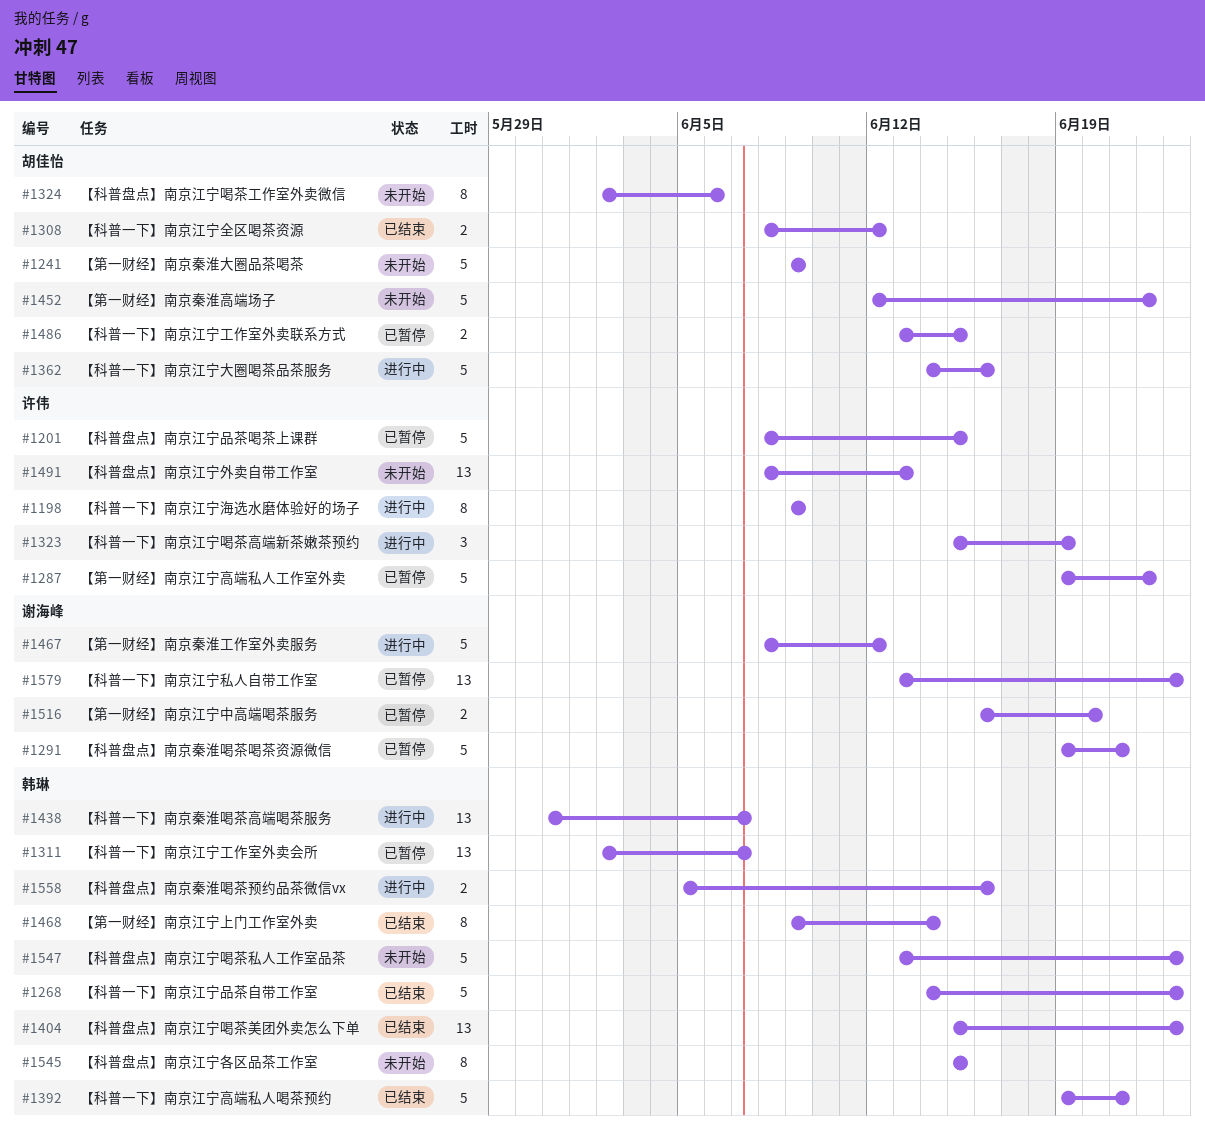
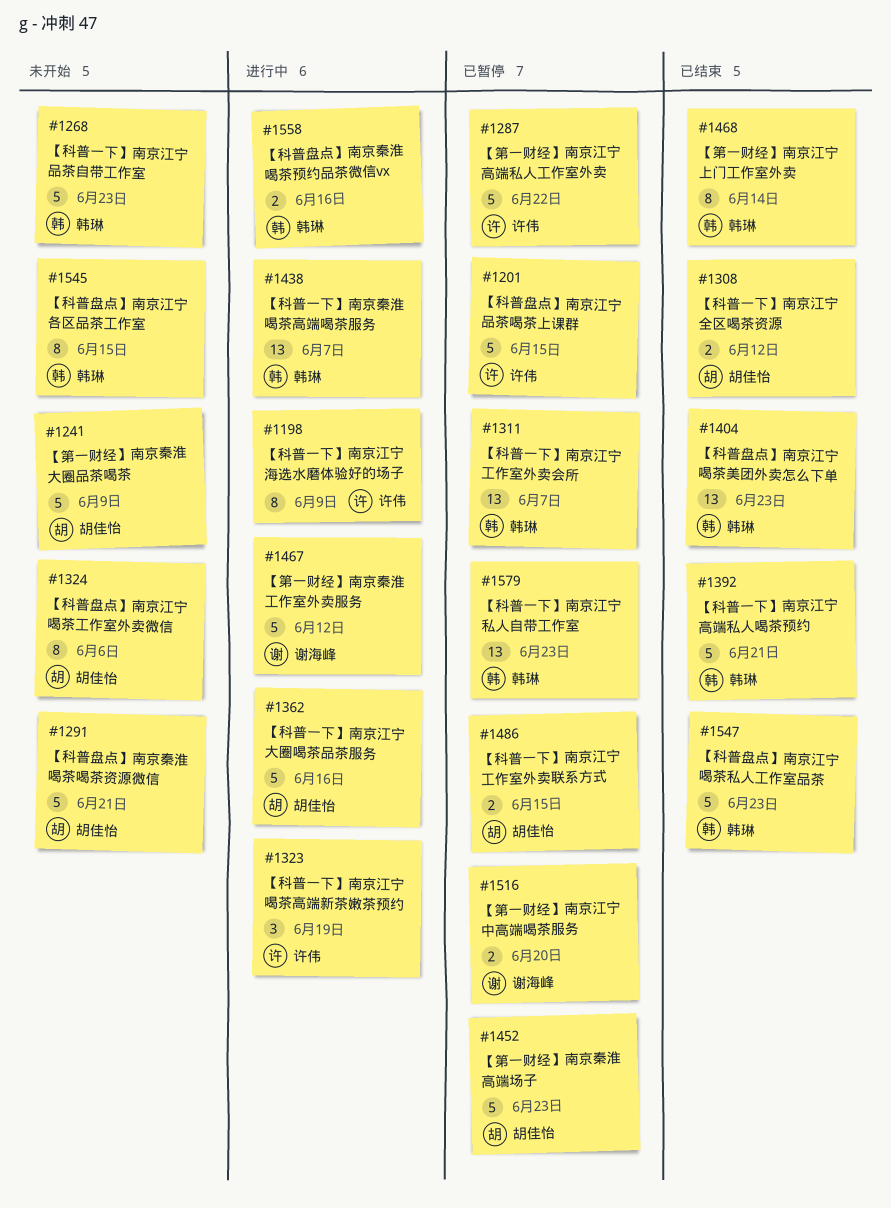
#1268, status: 已结束 -> 未开始
#1291, status: 已暂停 -> 未开始
#1291, owner: 谢海峰 -> 胡佳怡
#1452, status: 未开始 -> 已暂停
#1452, due: Jun 22 -> Jun 23
#1491: present -> none
#1547, status: 未开始 -> 已结束
#1579, owner: 谢海峰 -> 韩琳

